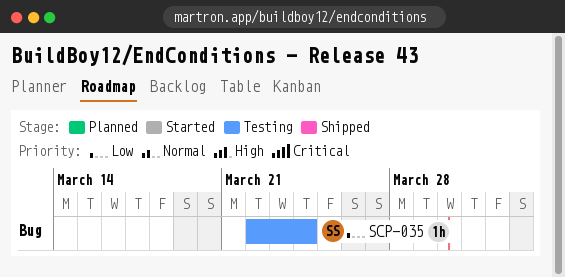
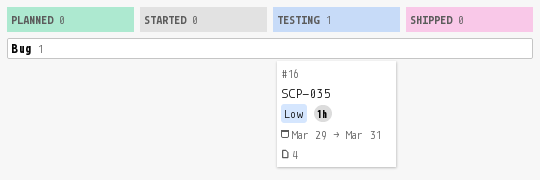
SCP-035, start: Mar 22 -> Mar 29
SCP-035, due: Mar 24 -> Mar 31

